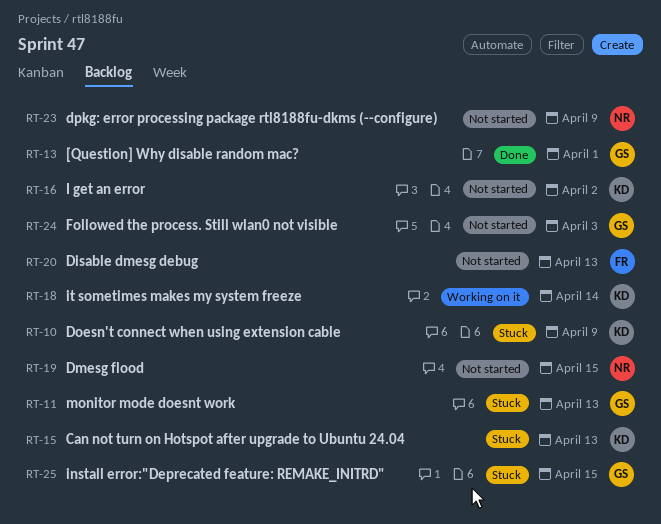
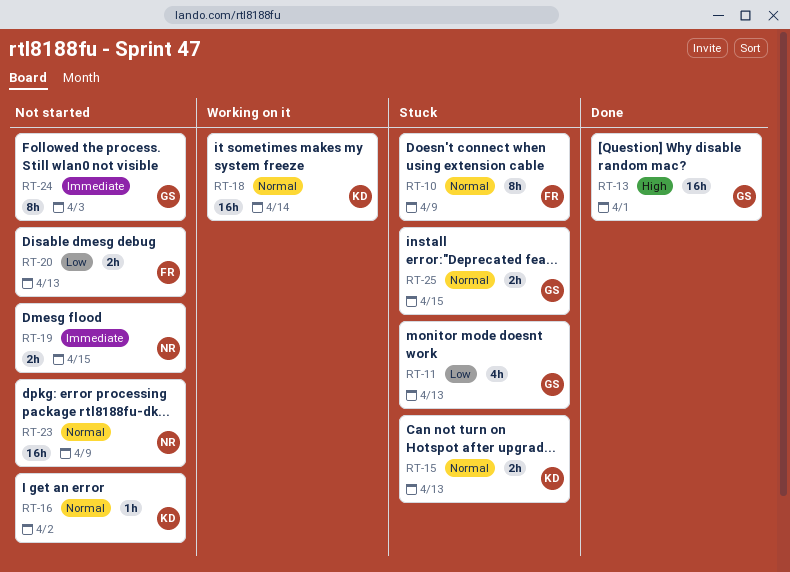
RT-10, owner: KD -> FR

